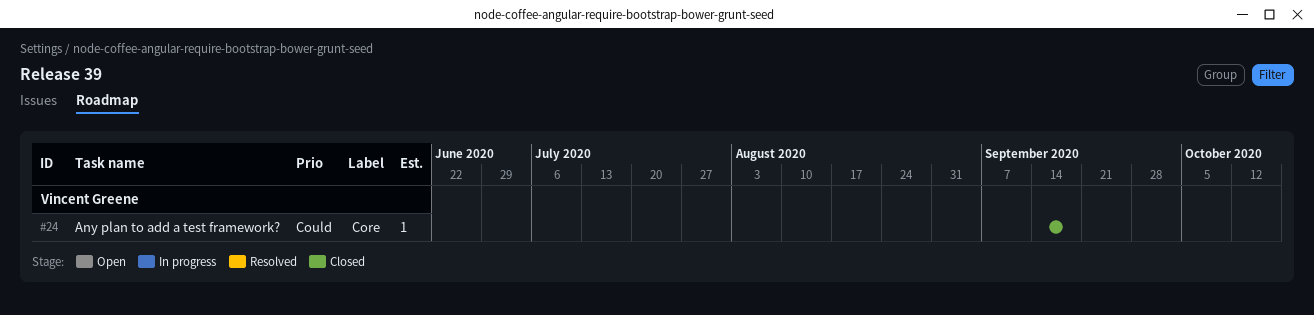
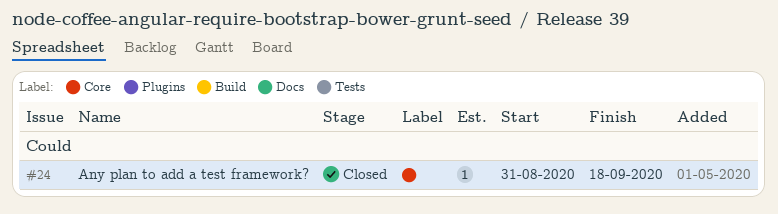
#24, start: Sep 14 -> Aug 31

